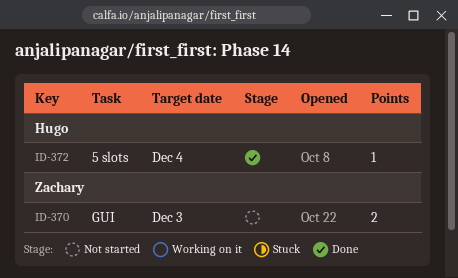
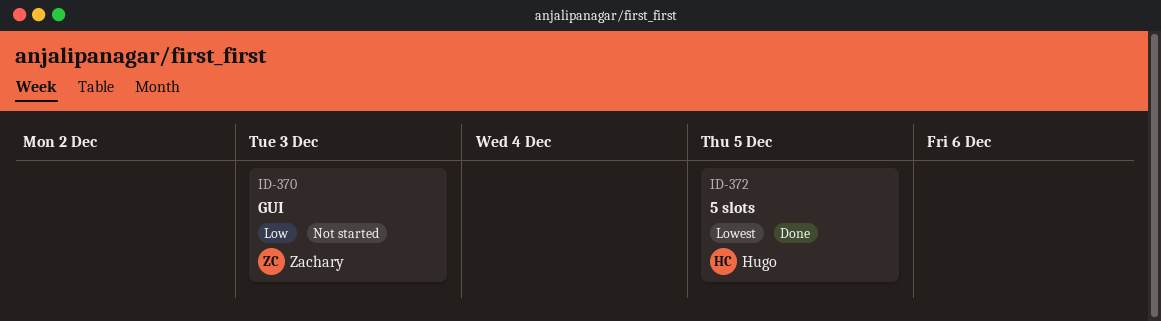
ID-372, due: Dec 4 -> Dec 5

